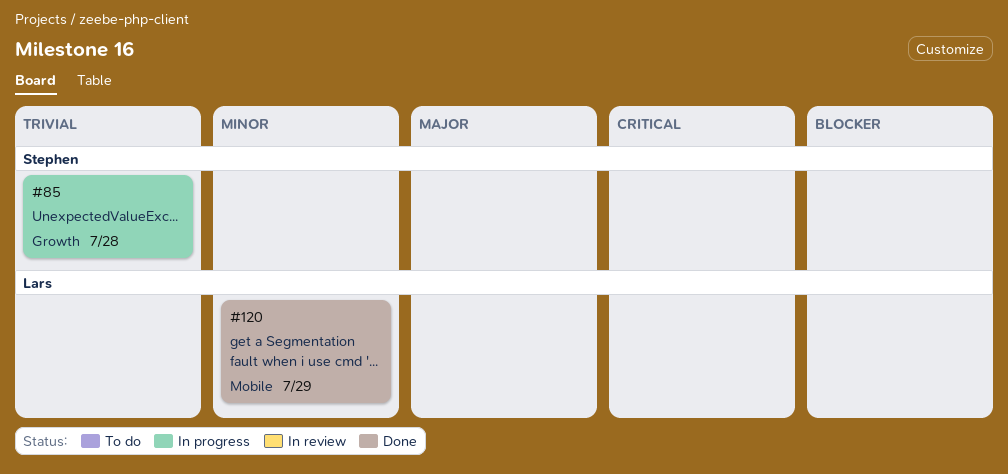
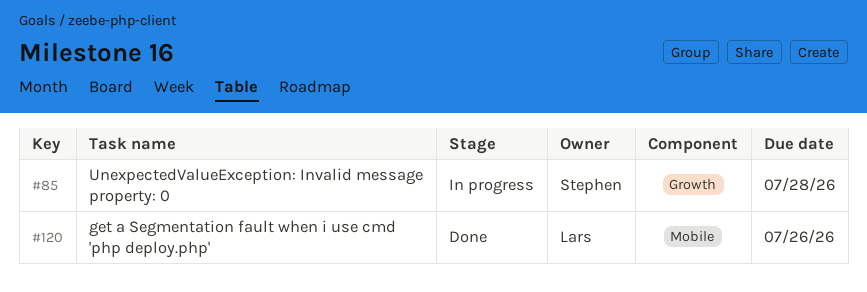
#120, due: Jul 29 -> Jul 26

